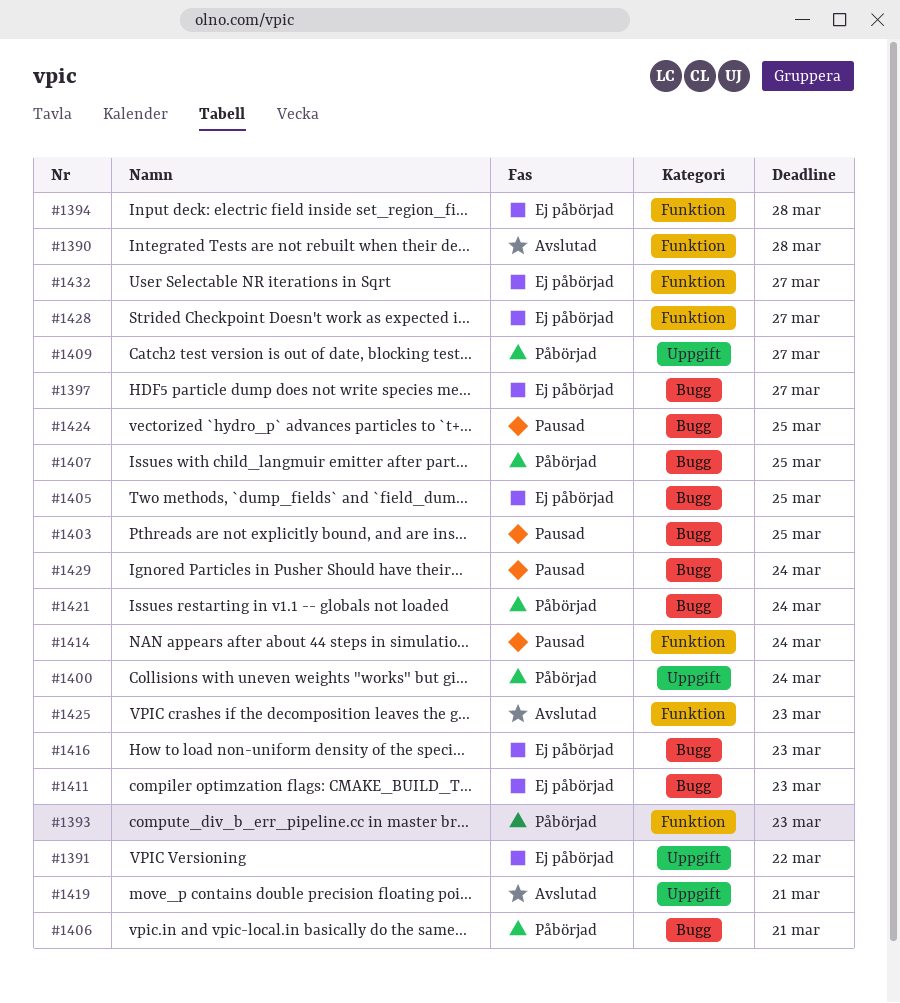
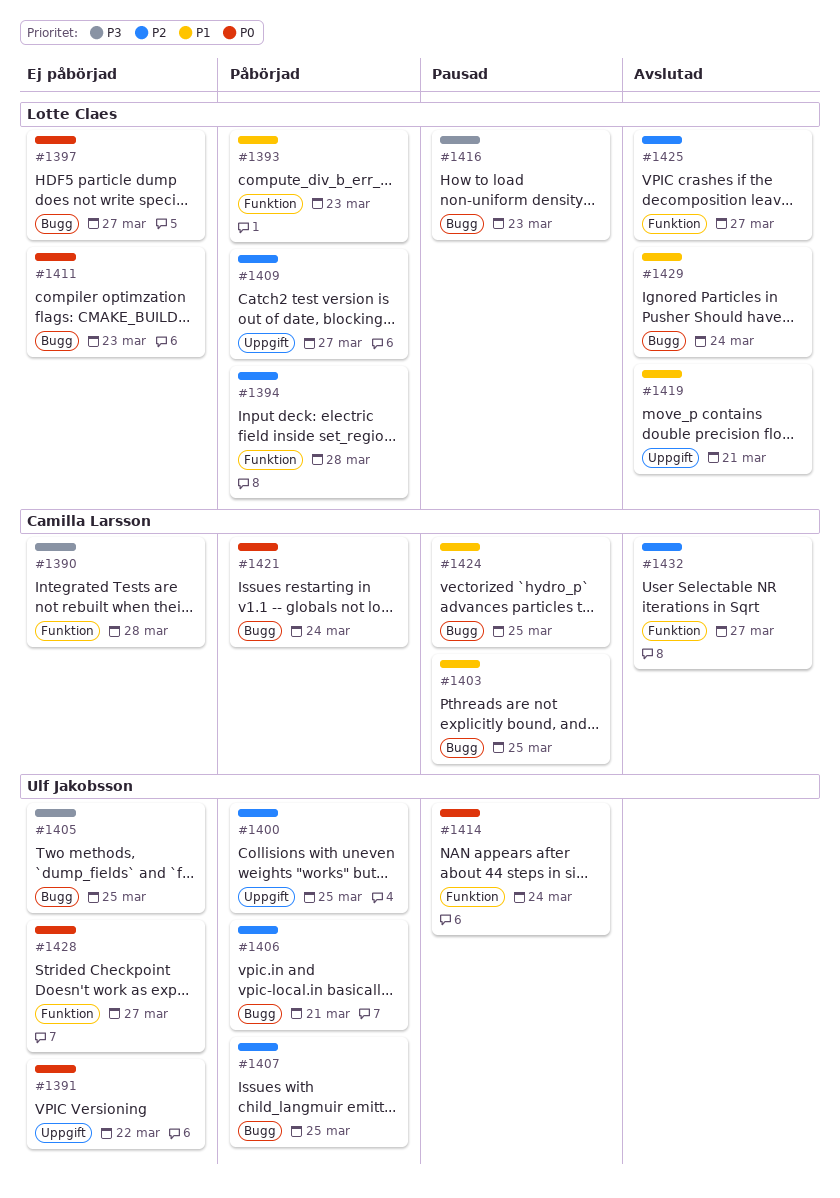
#1390, status: Avslutad -> Ej påbörjad
#1394, status: Ej påbörjad -> Påbörjad
#1400, due: Mar 24 -> Mar 25
#1416, status: Ej påbörjad -> Pausad
#1425, due: Mar 23 -> Mar 27
#1429, status: Pausad -> Avslutad
#1432, status: Ej påbörjad -> Avslutad

